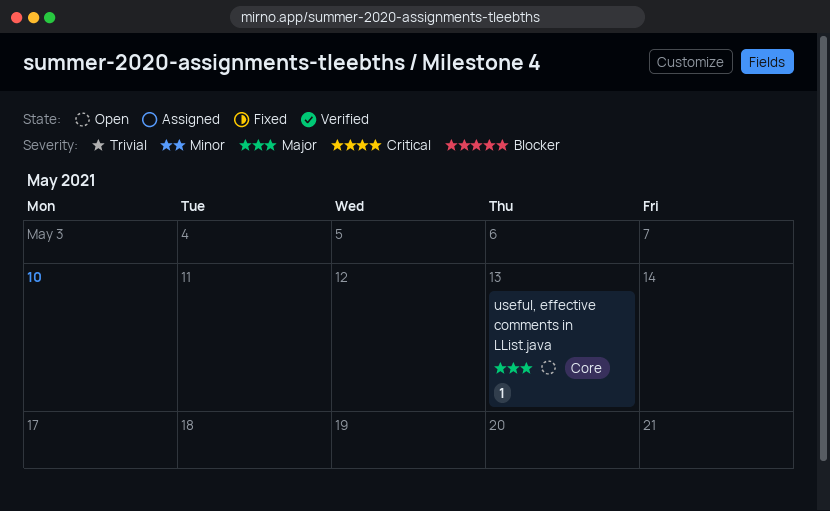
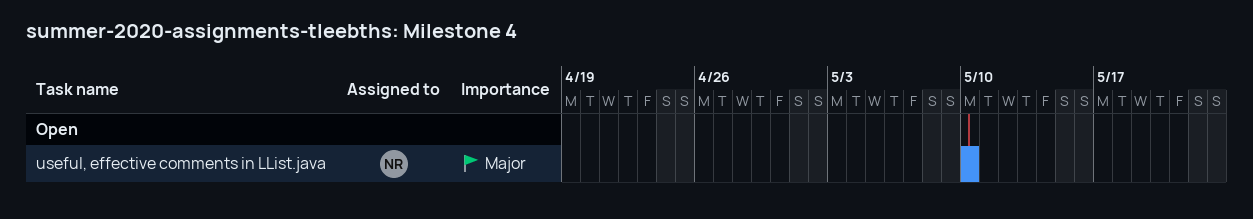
useful, effective comments in LList.java, due: May 13 -> May 10

